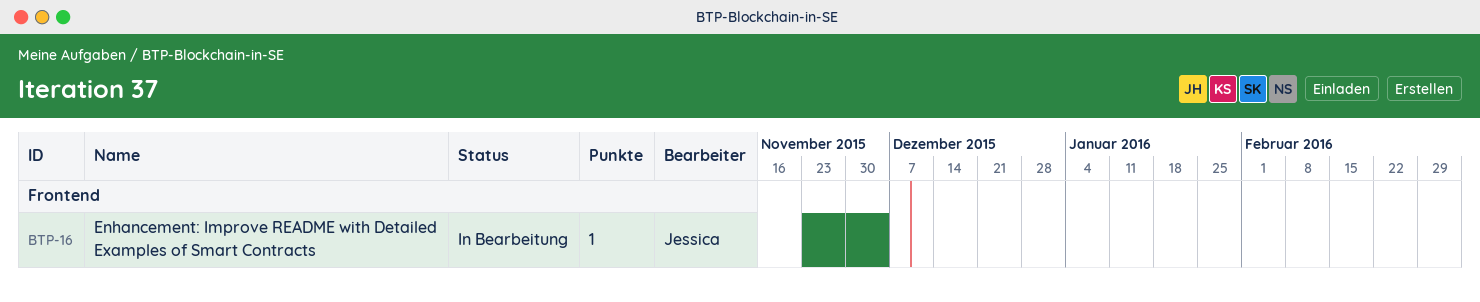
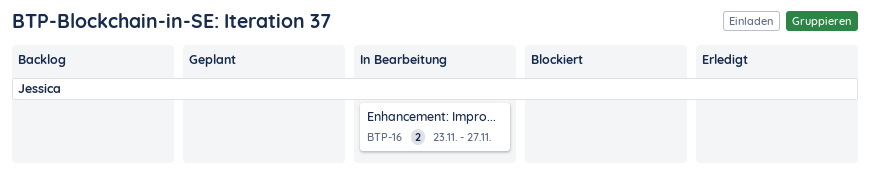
BTP-16, estimate: 1 -> 2
BTP-16, due: Dec 4 -> Nov 27

